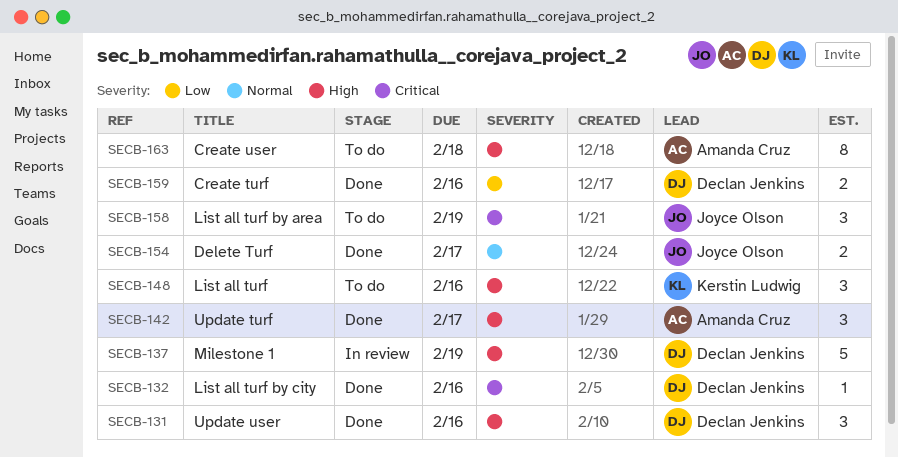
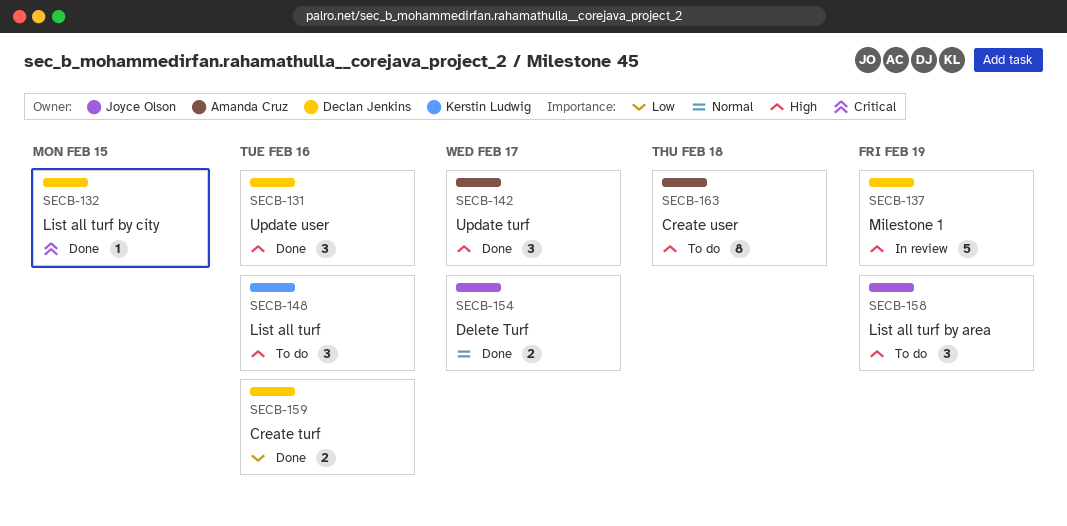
SECB-132, due: Feb 16 -> Feb 15
SECB-158, priority: Critical -> High

